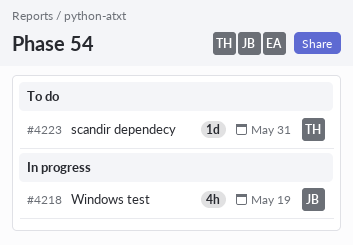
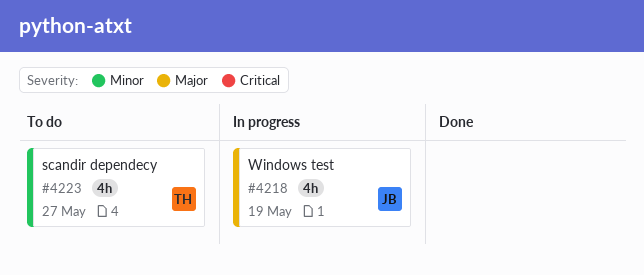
#4223, estimate: 1d -> 4h
#4223, due: May 31 -> May 27

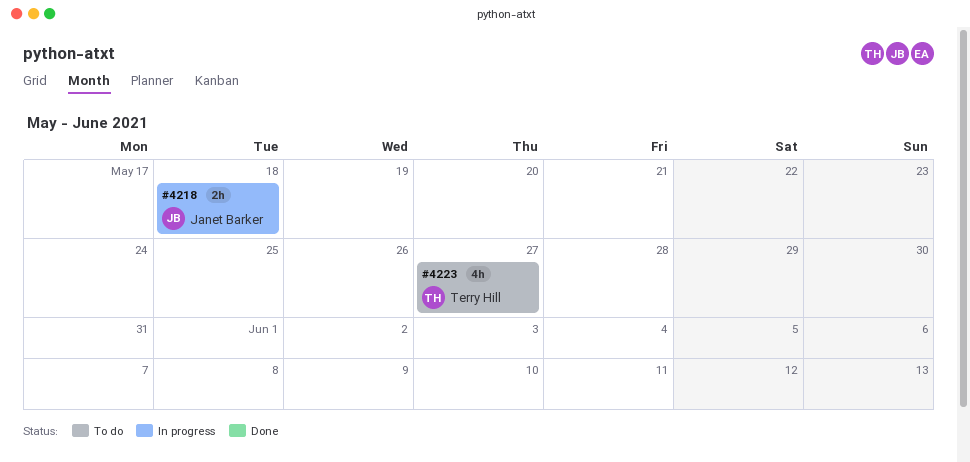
#4218, estimate: 4h -> 2h
#4218, due: May 19 -> May 18

